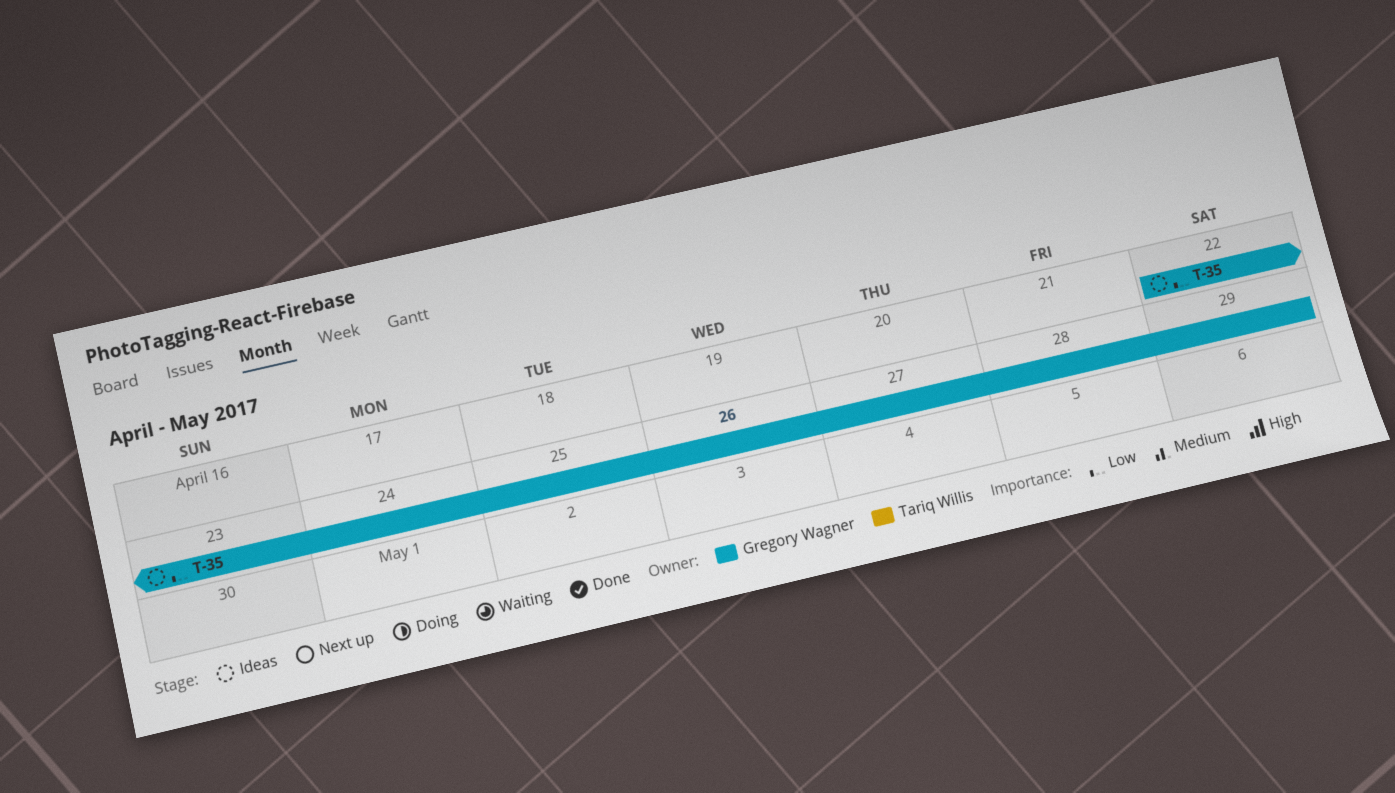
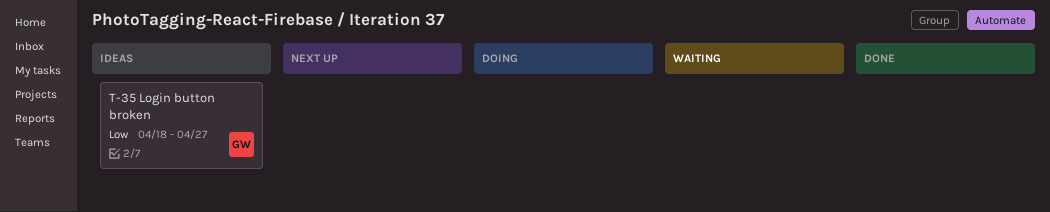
T-35, start: Apr 22 -> Apr 18
T-35, due: Apr 29 -> Apr 27

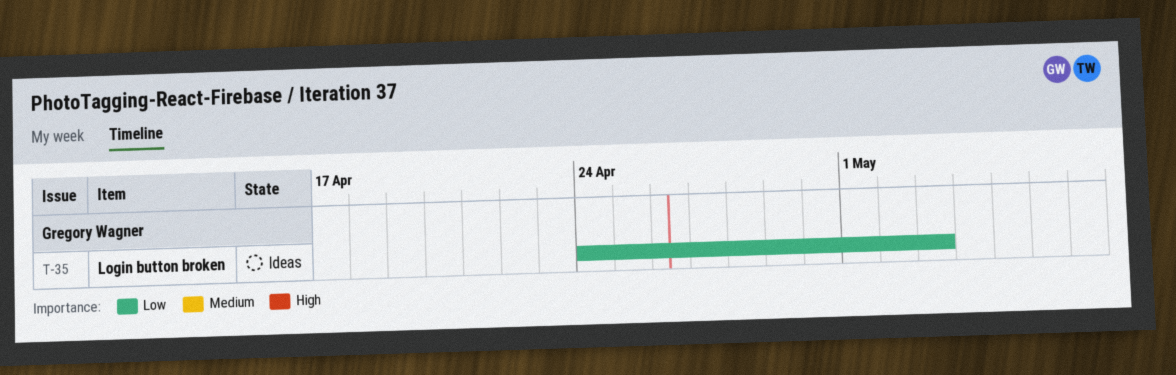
T-35, start: Apr 18 -> Apr 24
T-35, due: Apr 27 -> May 3

